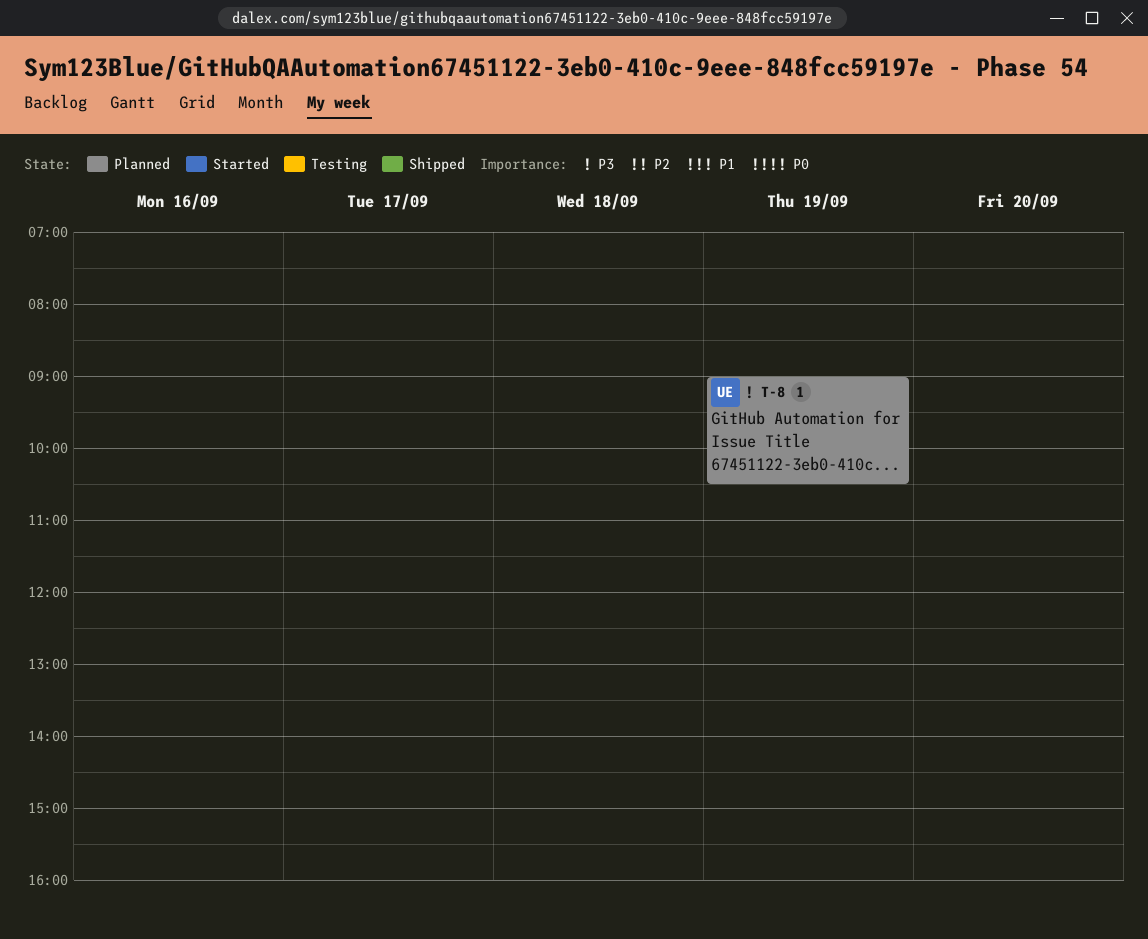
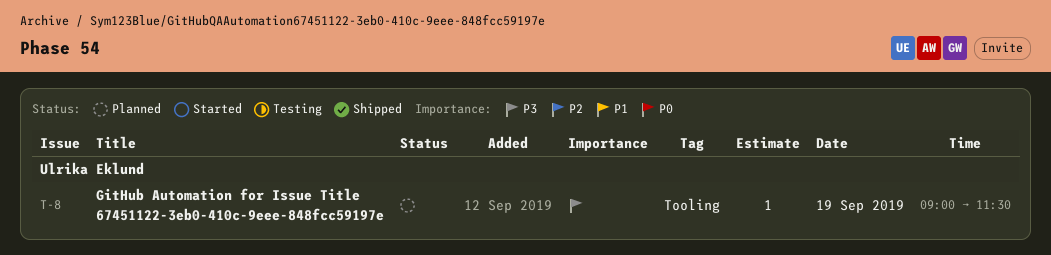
T-8, ends: 10:30 -> 11:30

